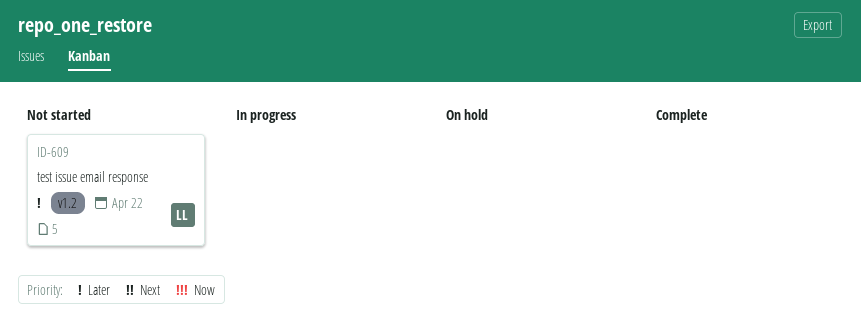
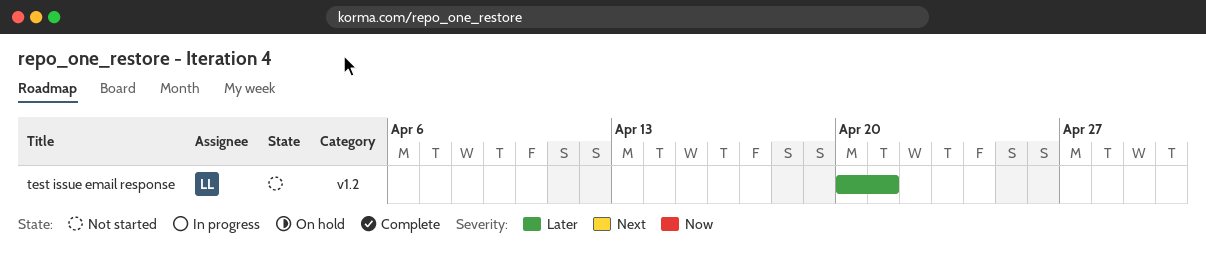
test issue email response, due: Apr 22 -> Apr 21

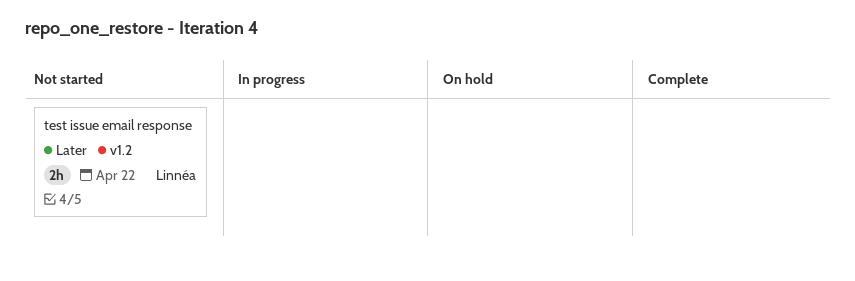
test issue email response, due: Apr 21 -> Apr 22

